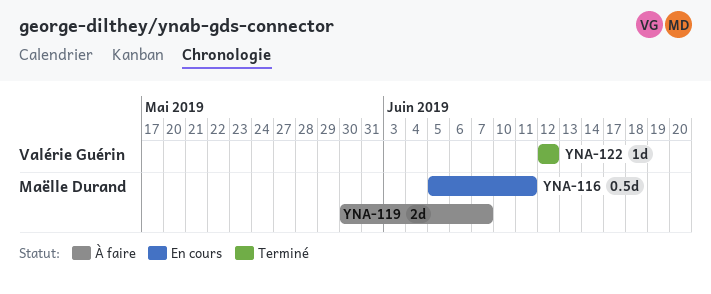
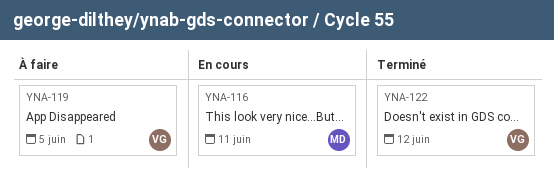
YNA-119, owner: Maëlle Durand -> Valérie Guérin
YNA-119, due: Jun 7 -> Jun 5

